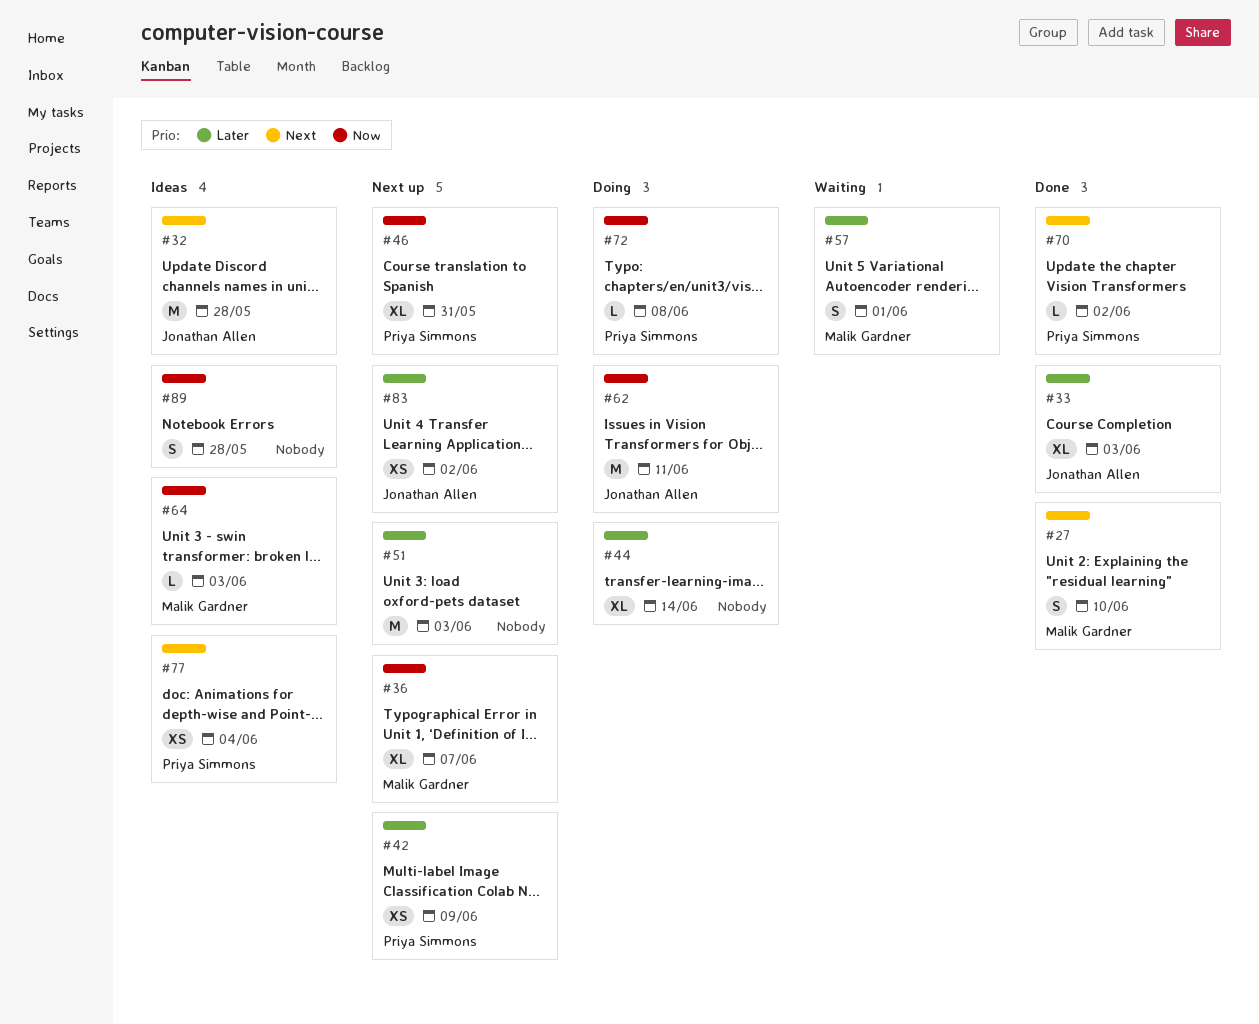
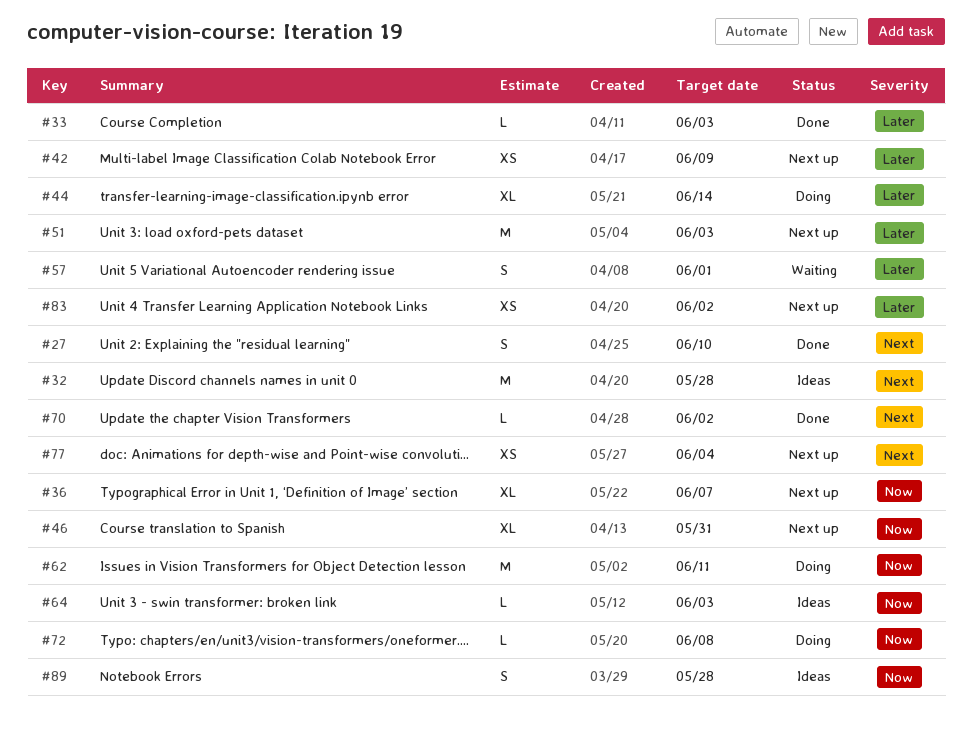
#33, estimate: XL -> L
#77, status: Ideas -> Next up

